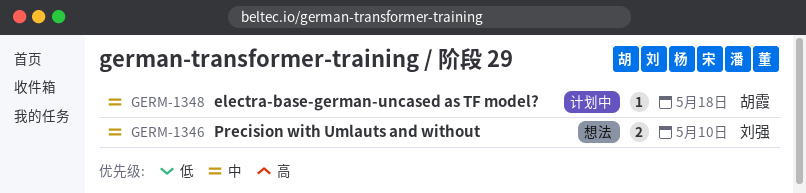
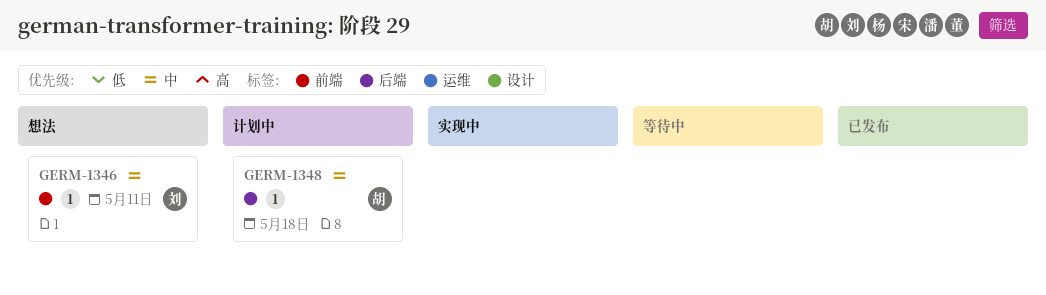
GERM-1346, estimate: 2 -> 1
GERM-1346, due: May 10 -> May 11

